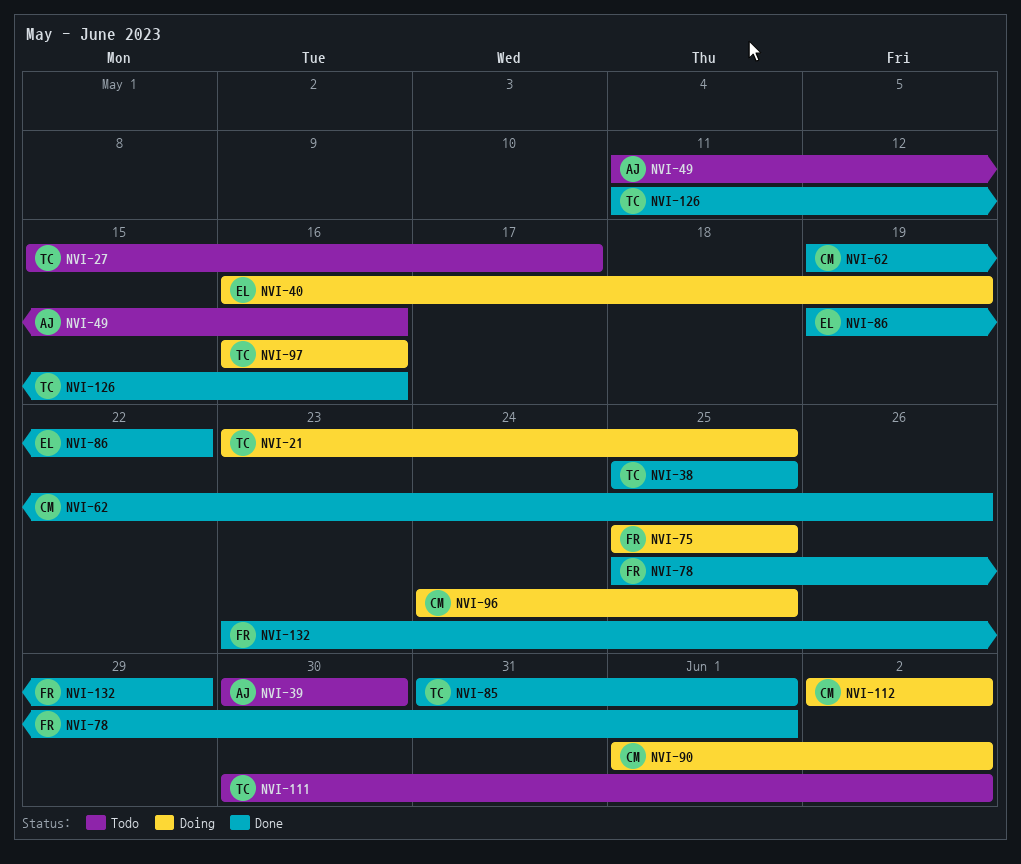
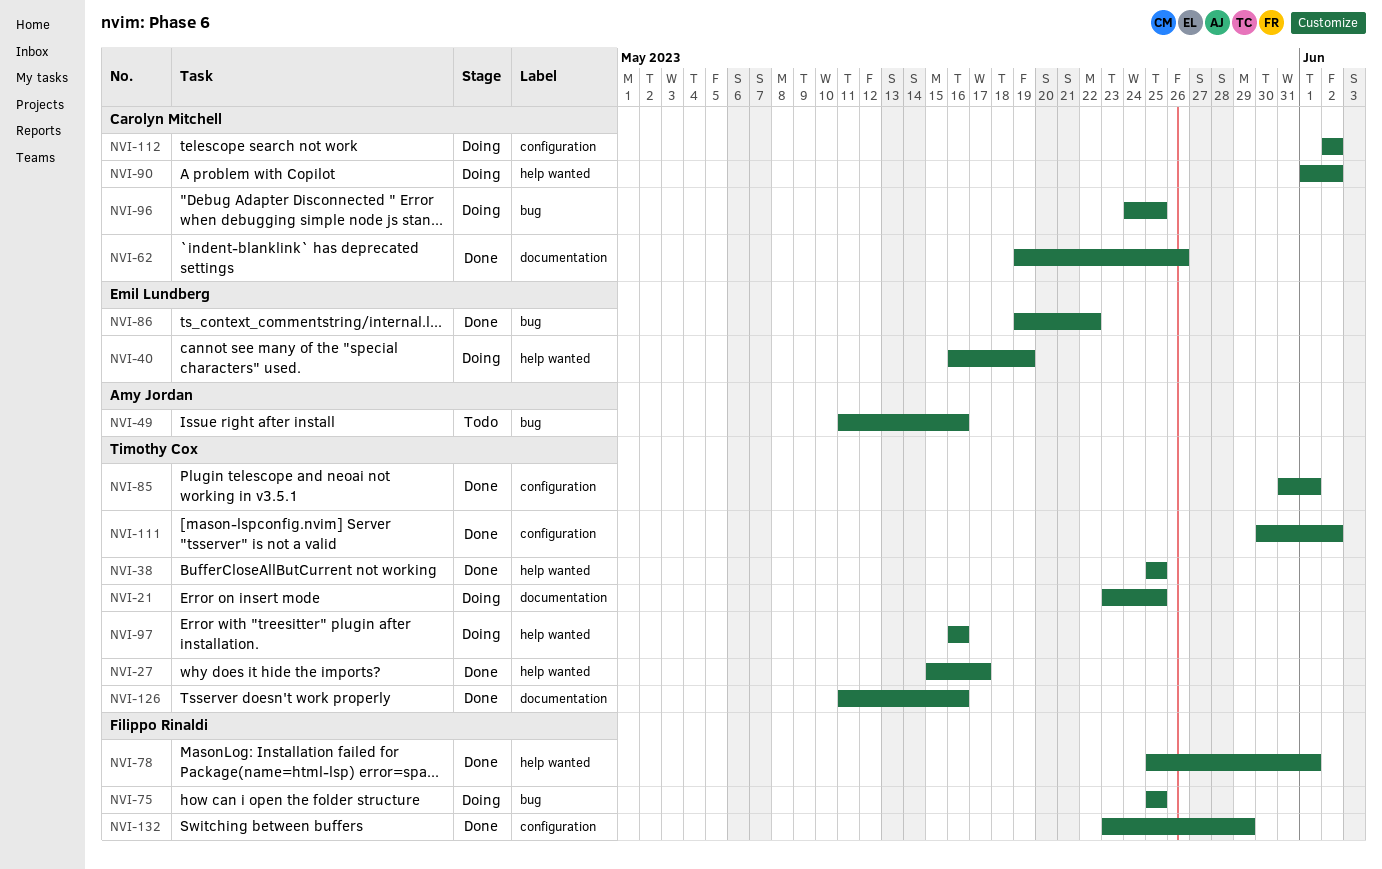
NVI-27, status: Todo -> Done
NVI-39: present -> none
NVI-111, status: Todo -> Done

